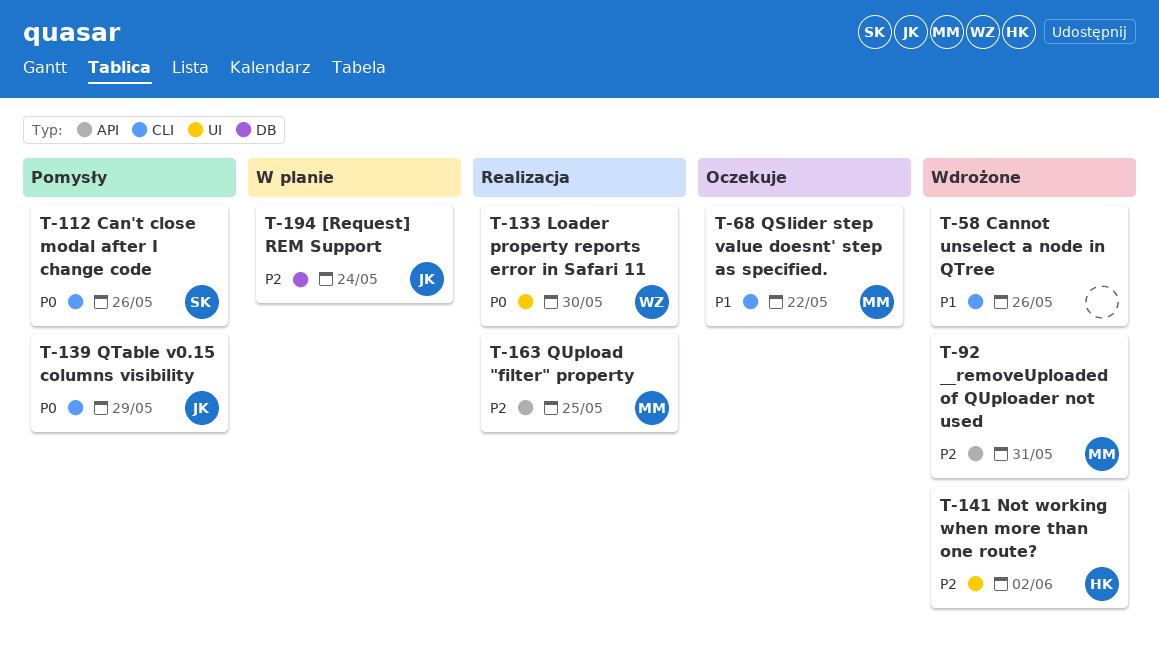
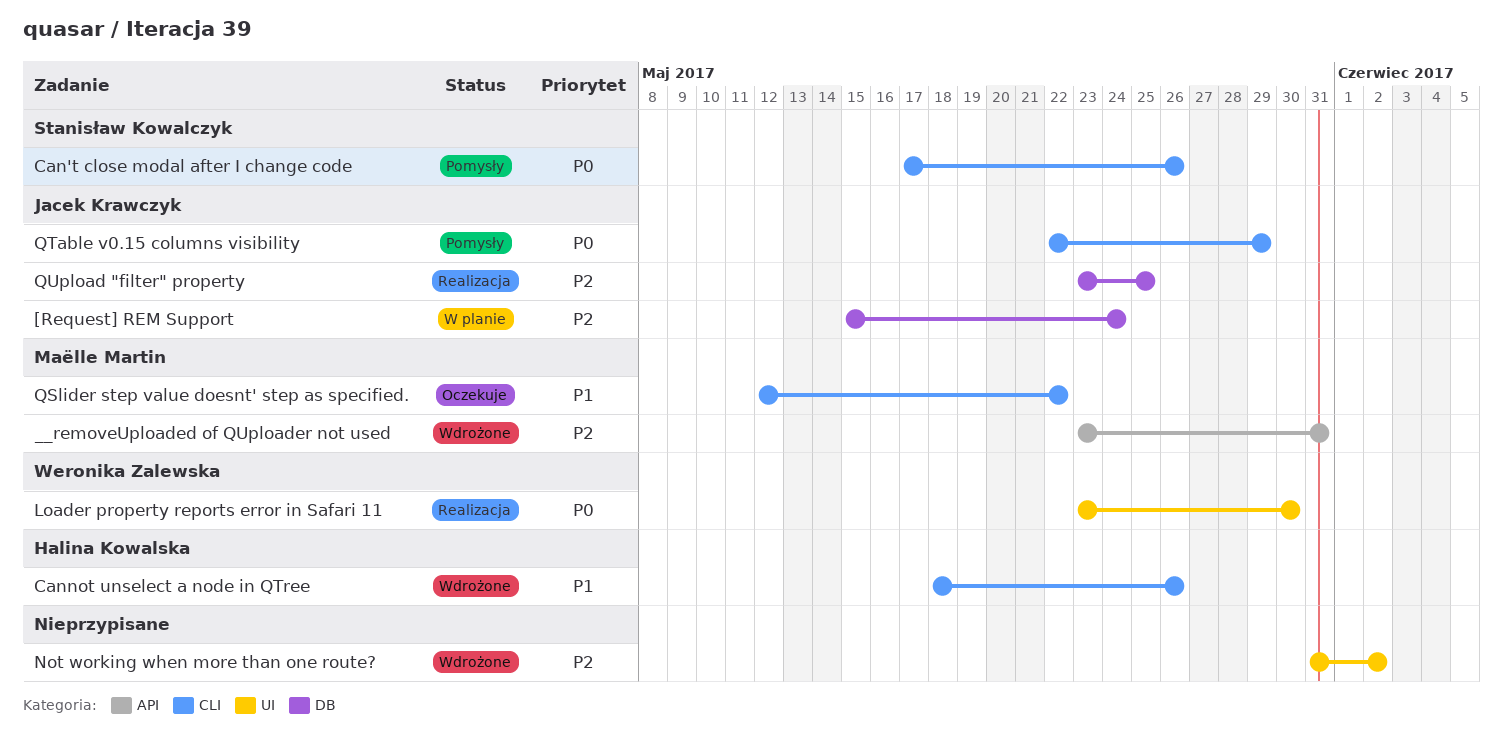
Cannot unselect a node in QTree, owner: none -> Halina Kowalska
Not working when more than one route?, owner: Halina Kowalska -> none
QUpload "filter" property, owner: Maëlle Martin -> Jacek Krawczyk
QUpload "filter" property, label: API -> DB

